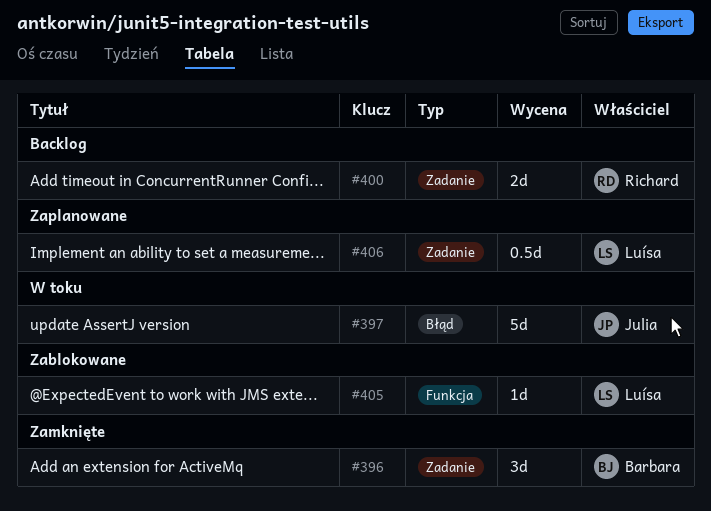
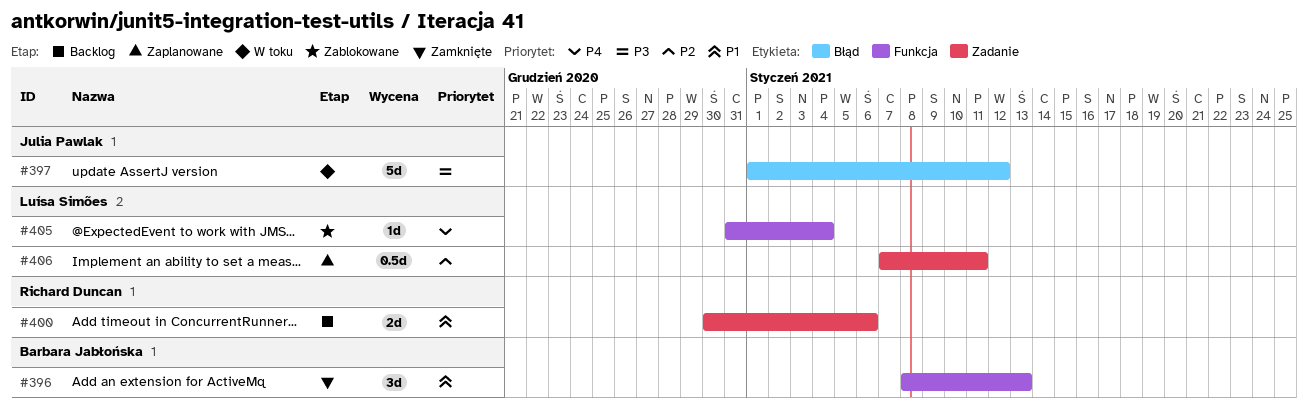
#396, label: Zadanie -> Funkcja

